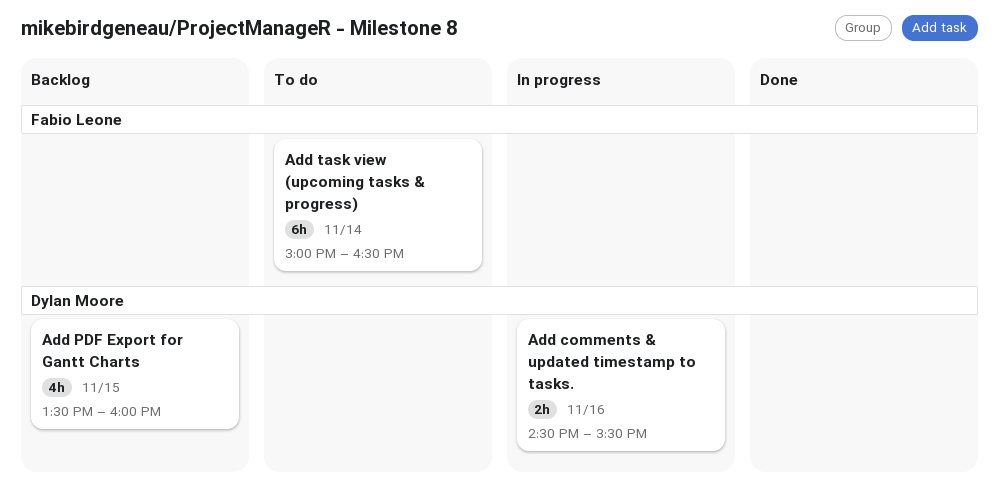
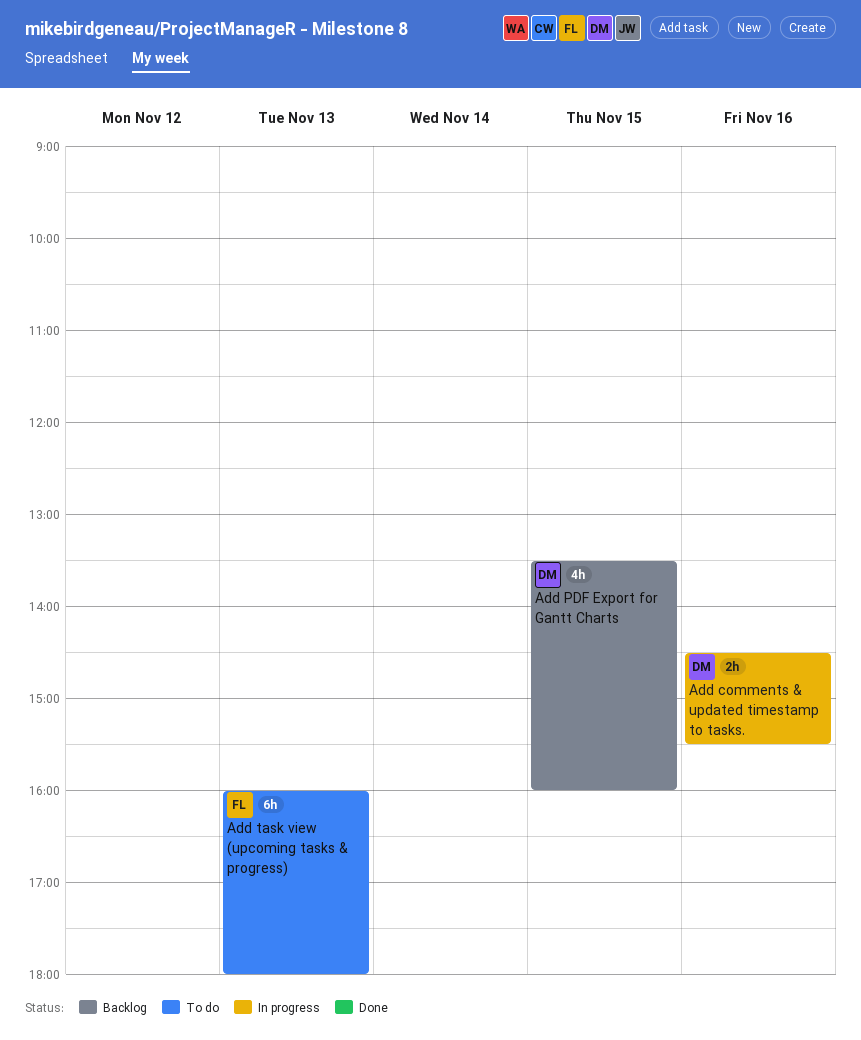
Add task view (upcoming tasks & progress), day: Nov 14 -> Nov 13
Add task view (upcoming tasks & progress), begins: 15:00 -> 16:00
Add task view (upcoming tasks & progress), ends: 16:30 -> 18:00

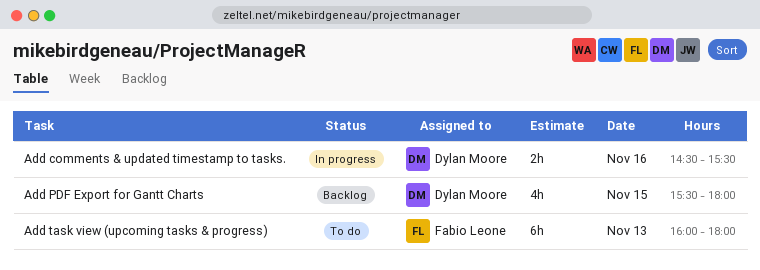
Add PDF Export for Gantt Charts, begins: 13:30 -> 15:30
Add PDF Export for Gantt Charts, ends: 16:00 -> 18:00

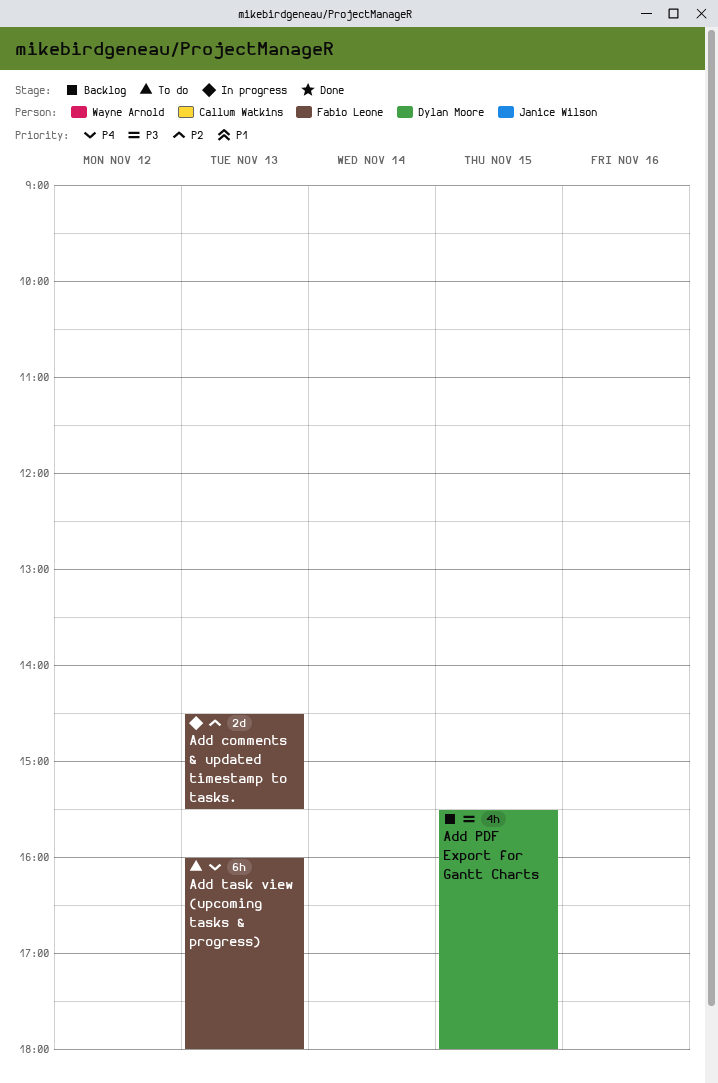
Add comments & updated timestamp to tasks., owner: Dylan Moore -> Fabio Leone
Add comments & updated timestamp to tasks., estimate: 2h -> 2d
Add comments & updated timestamp to tasks., day: Nov 16 -> Nov 13

